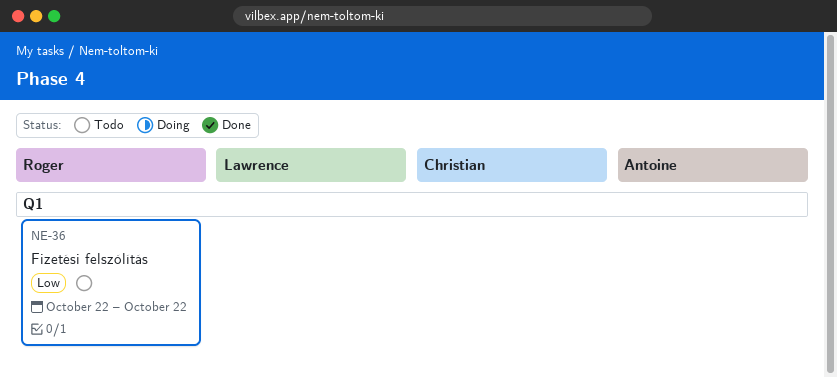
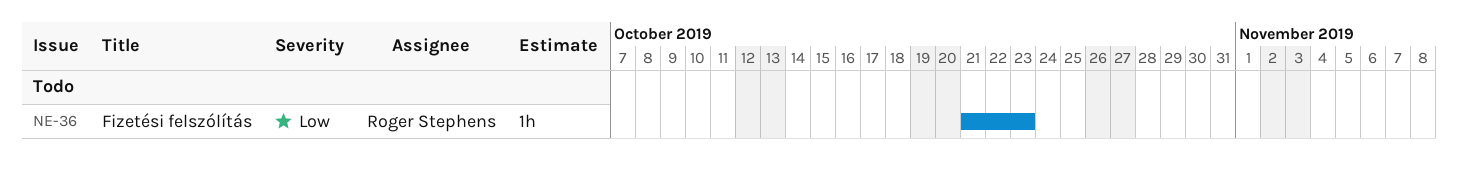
NE-36, start: Oct 22 -> Oct 21
NE-36, due: Oct 22 -> Oct 23

